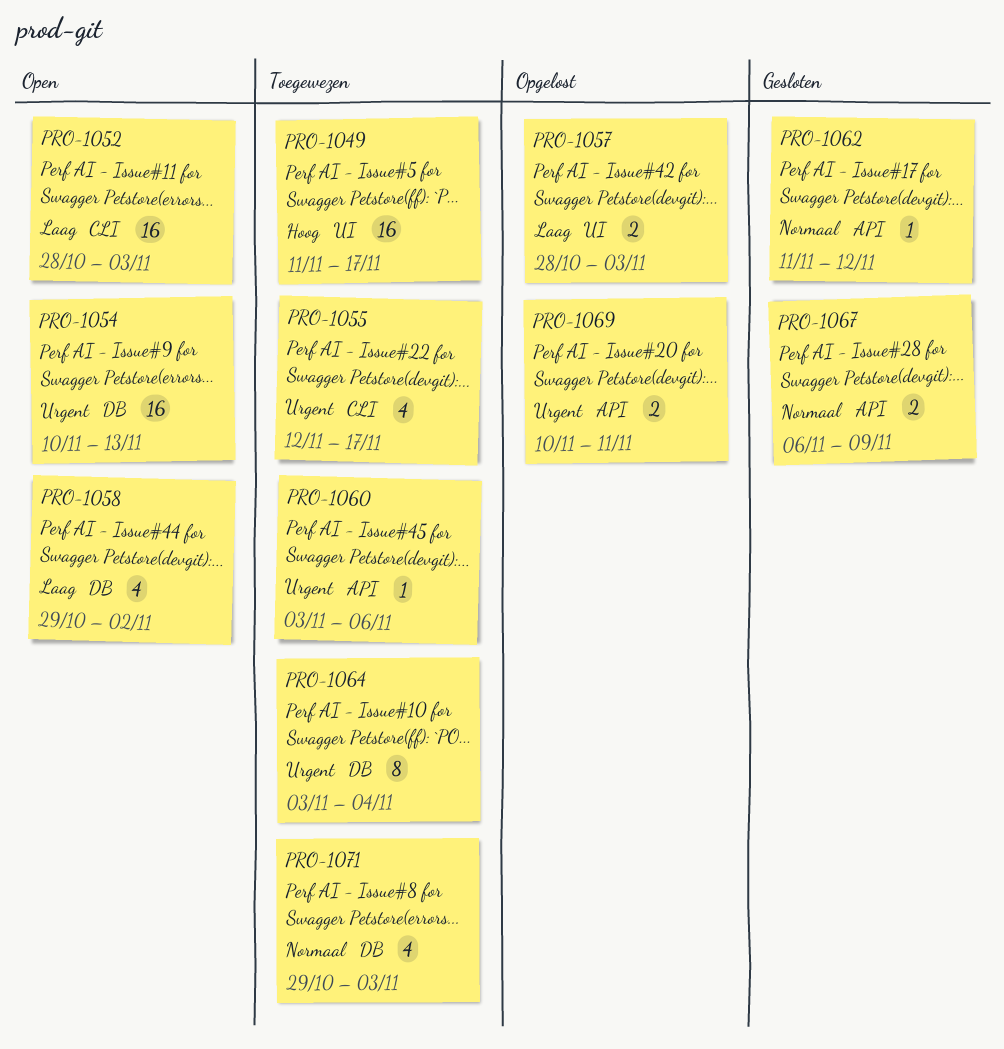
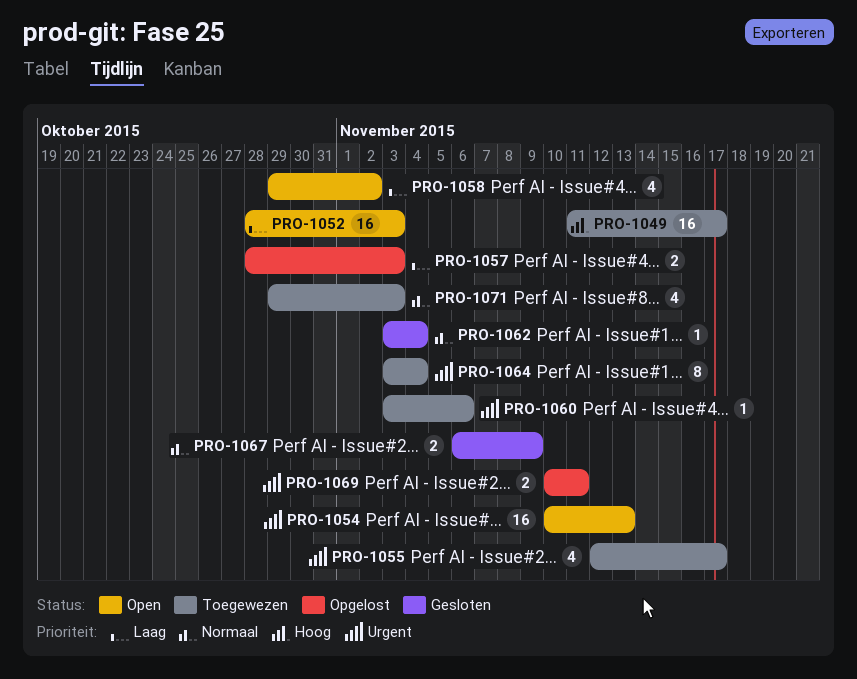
PRO-1062, start: Nov 11 -> Nov 3
PRO-1062, due: Nov 12 -> Nov 4

